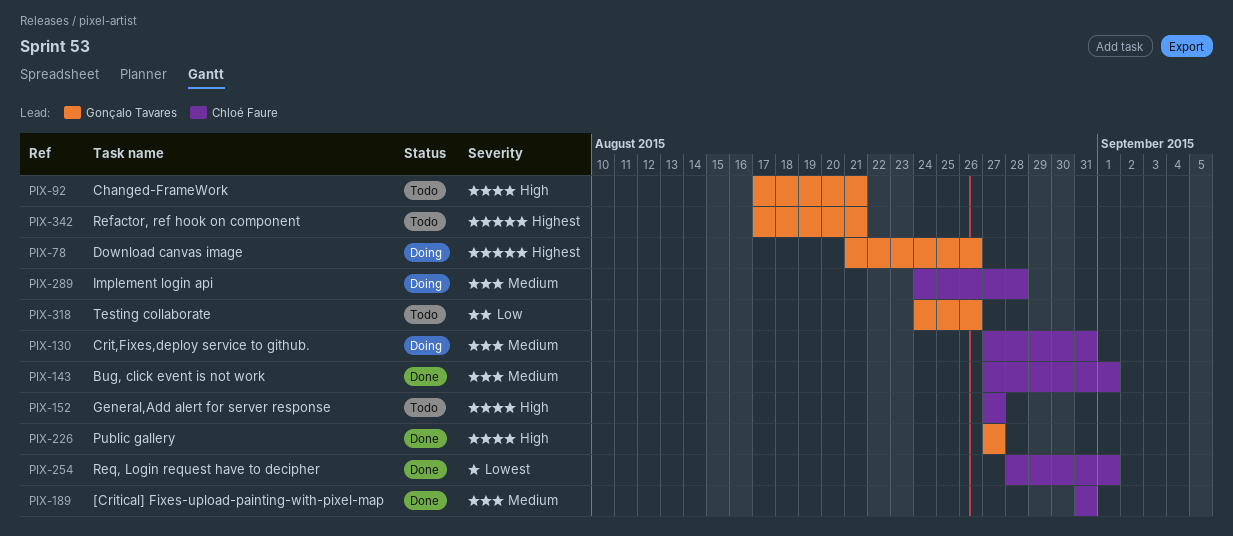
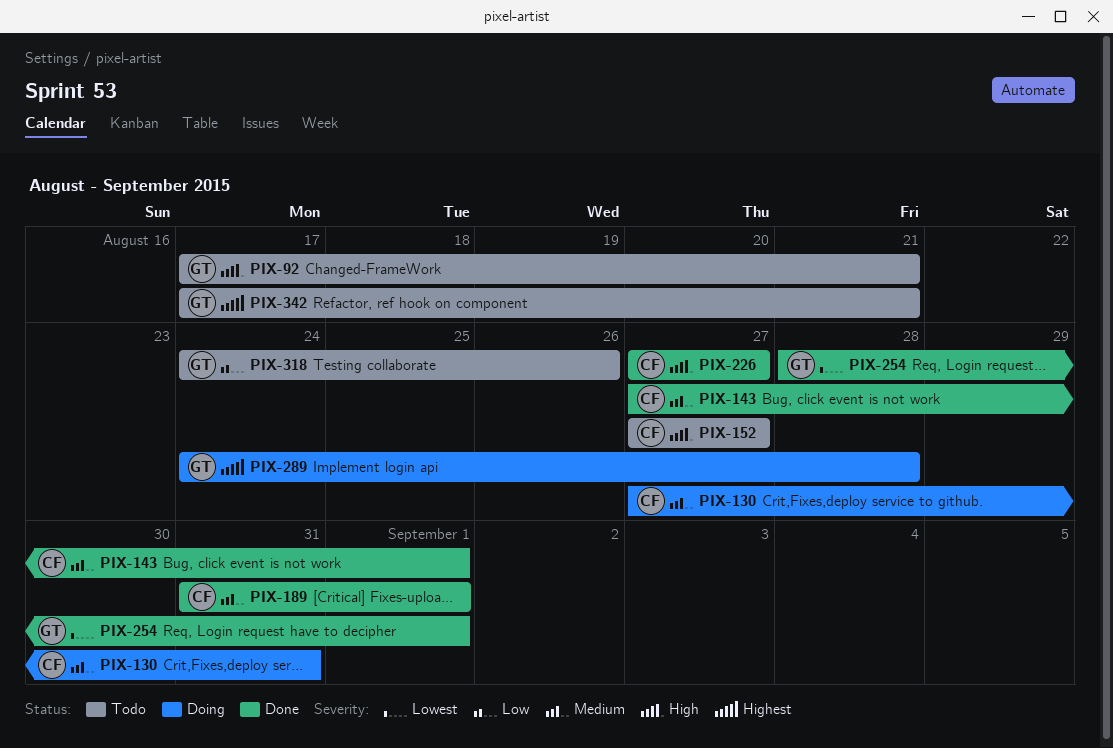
PIX-78: present -> none
PIX-189, due: Aug 31 -> Sep 1
PIX-226, owner: Gonçalo Tavares -> Chloé Faure
PIX-254, owner: Chloé Faure -> Gonçalo Tavares
PIX-289, owner: Chloé Faure -> Gonçalo Tavares
PIX-289, priority: Medium -> Highest

